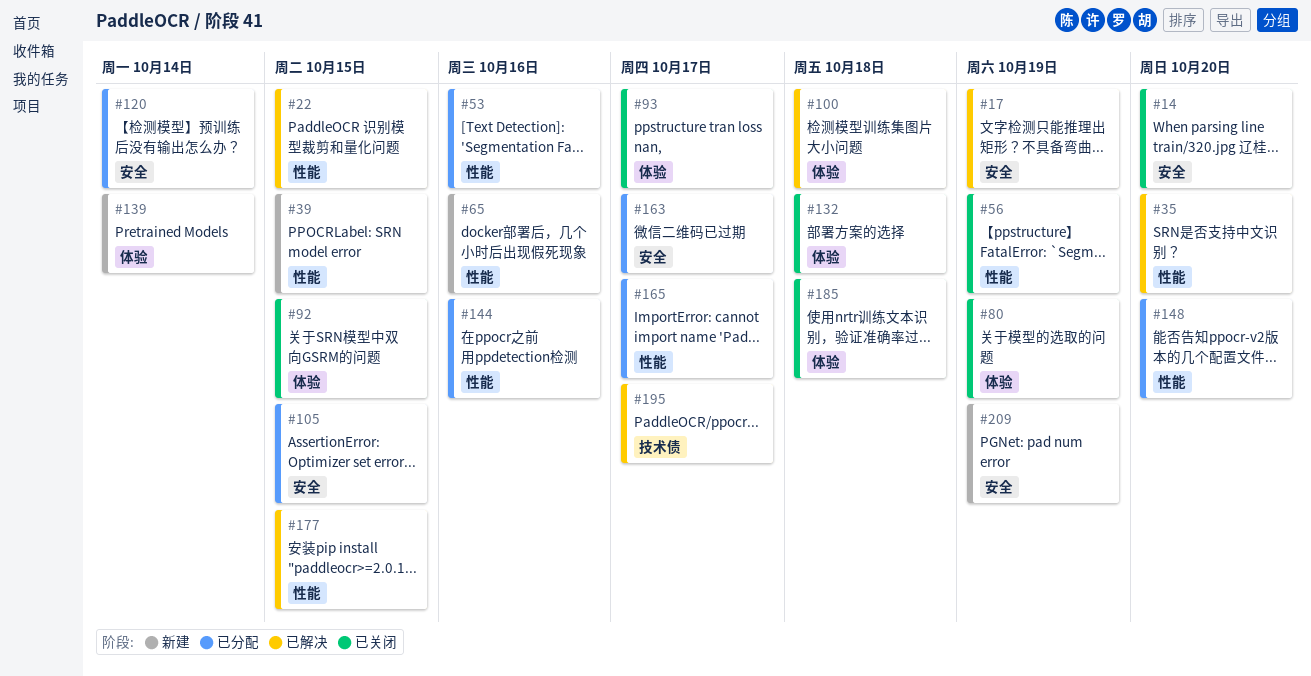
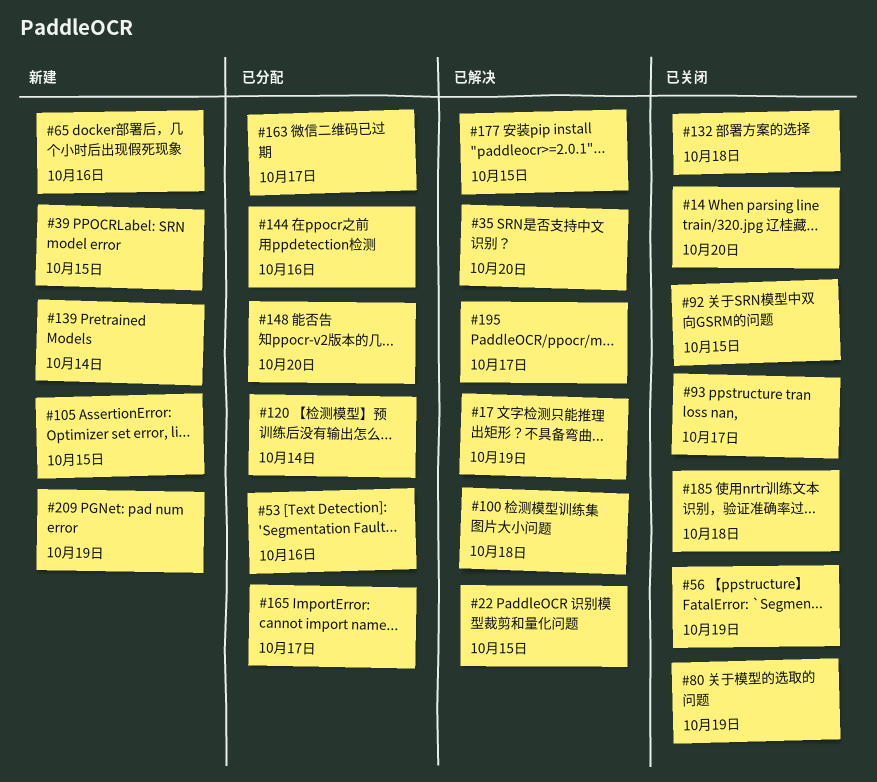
#105, status: 已分配 -> 新建

